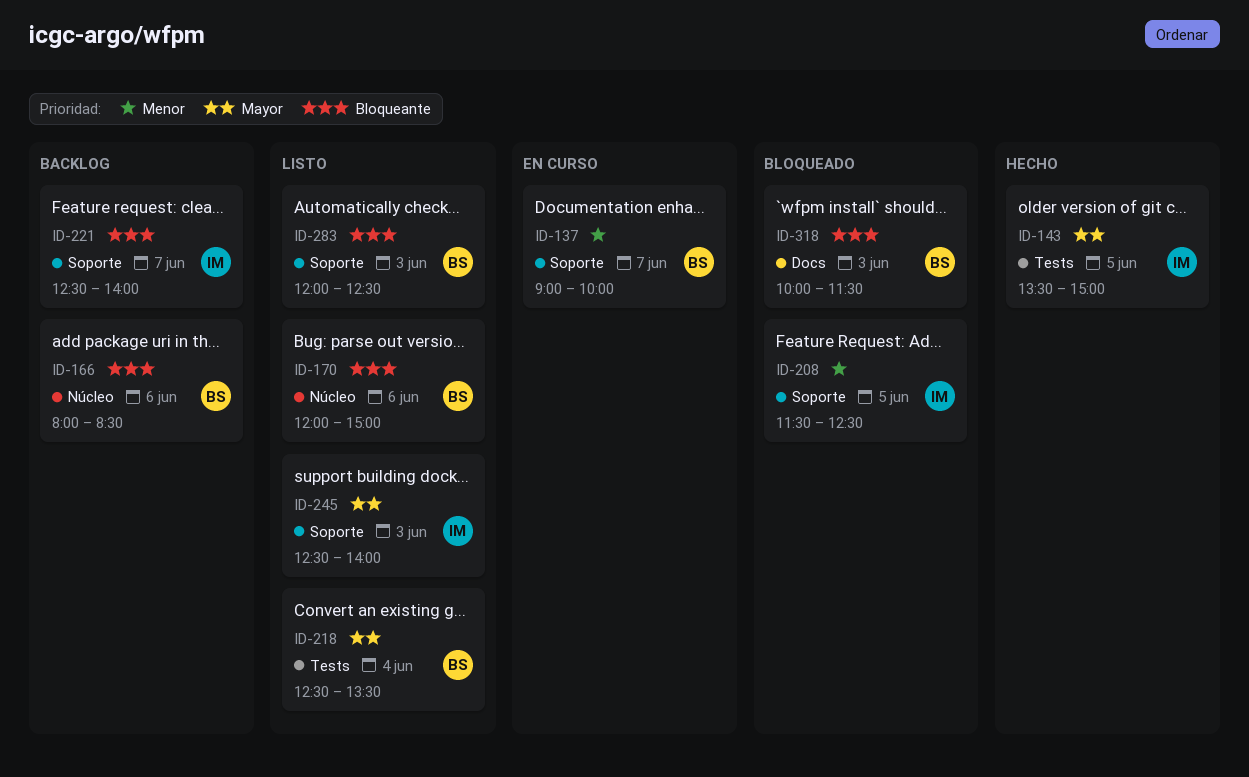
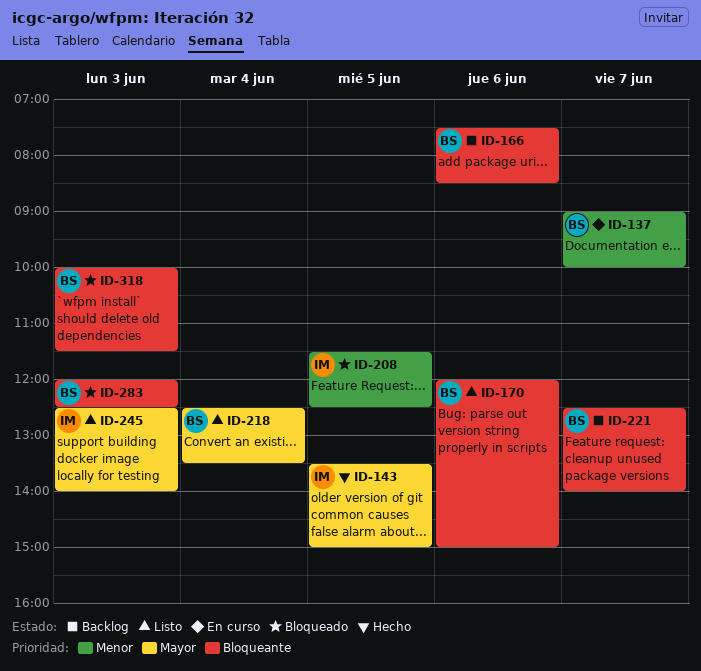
ID-166, begins: 08:00 -> 07:30
ID-221, owner: IM -> BS
ID-283, status: Listo -> Bloqueado

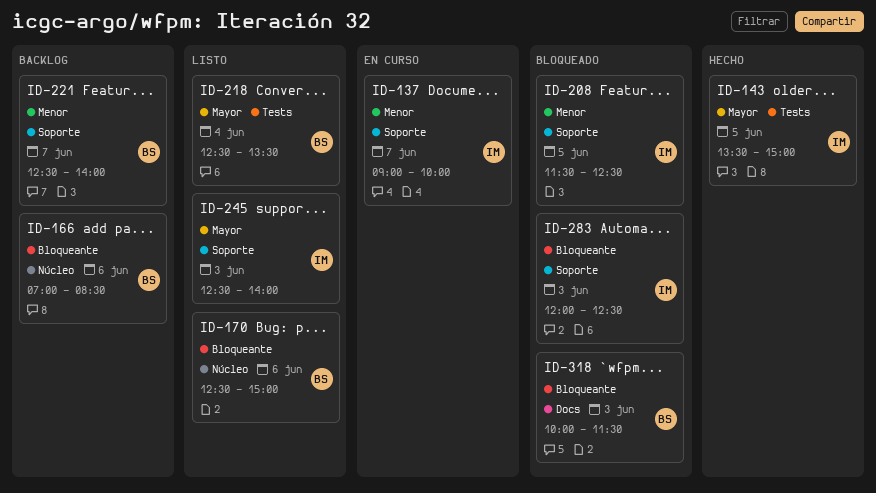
ID-137, owner: BS -> IM
ID-166, begins: 07:30 -> 07:00
ID-170, begins: 12:00 -> 12:30
ID-221, priority: Bloqueante -> Menor
ID-283, owner: BS -> IM

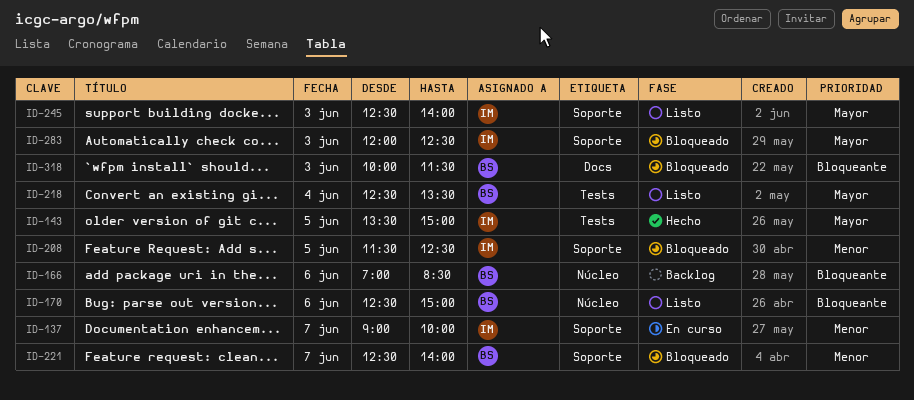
ID-221, status: Backlog -> Bloqueado
ID-283, priority: Bloqueante -> Mayor

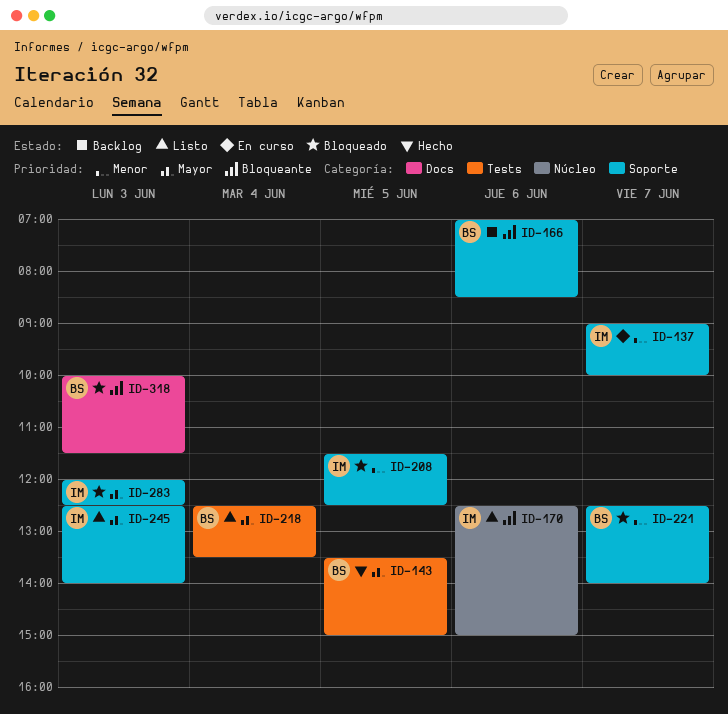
ID-143, owner: IM -> BS
ID-166, label: Núcleo -> Soporte
ID-170, owner: BS -> IM

